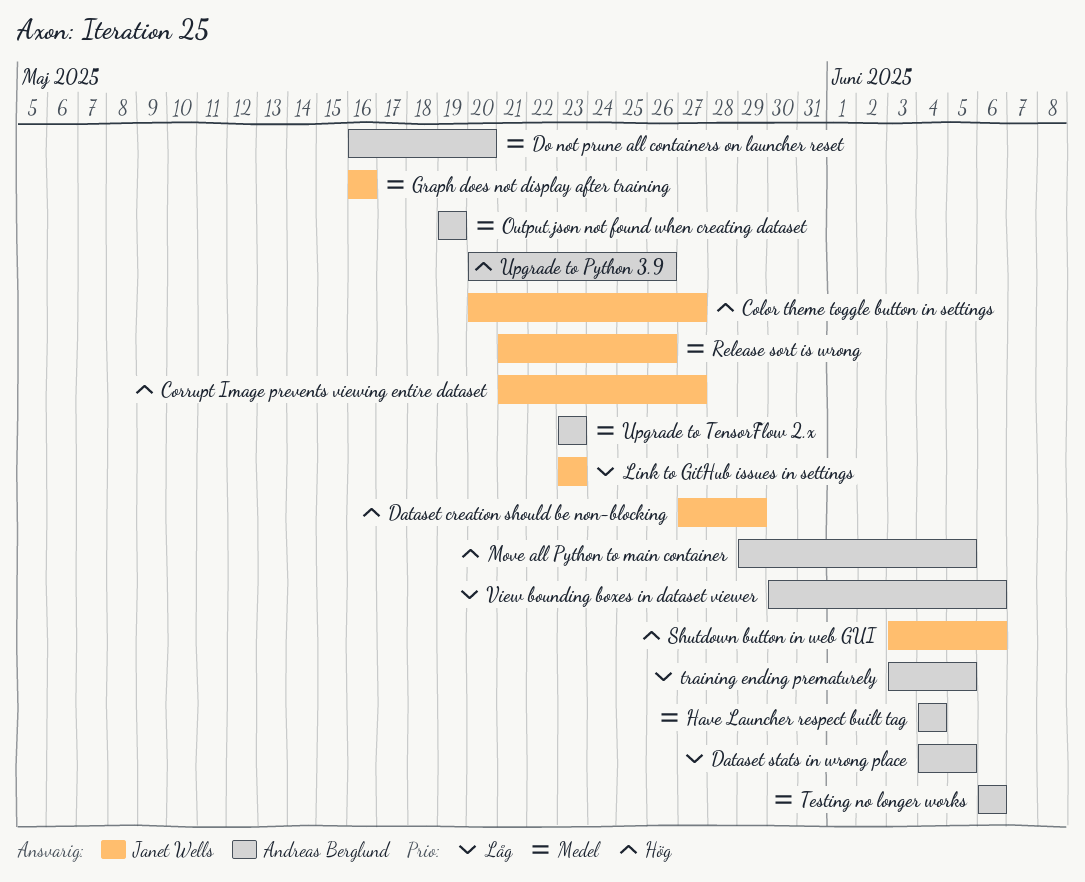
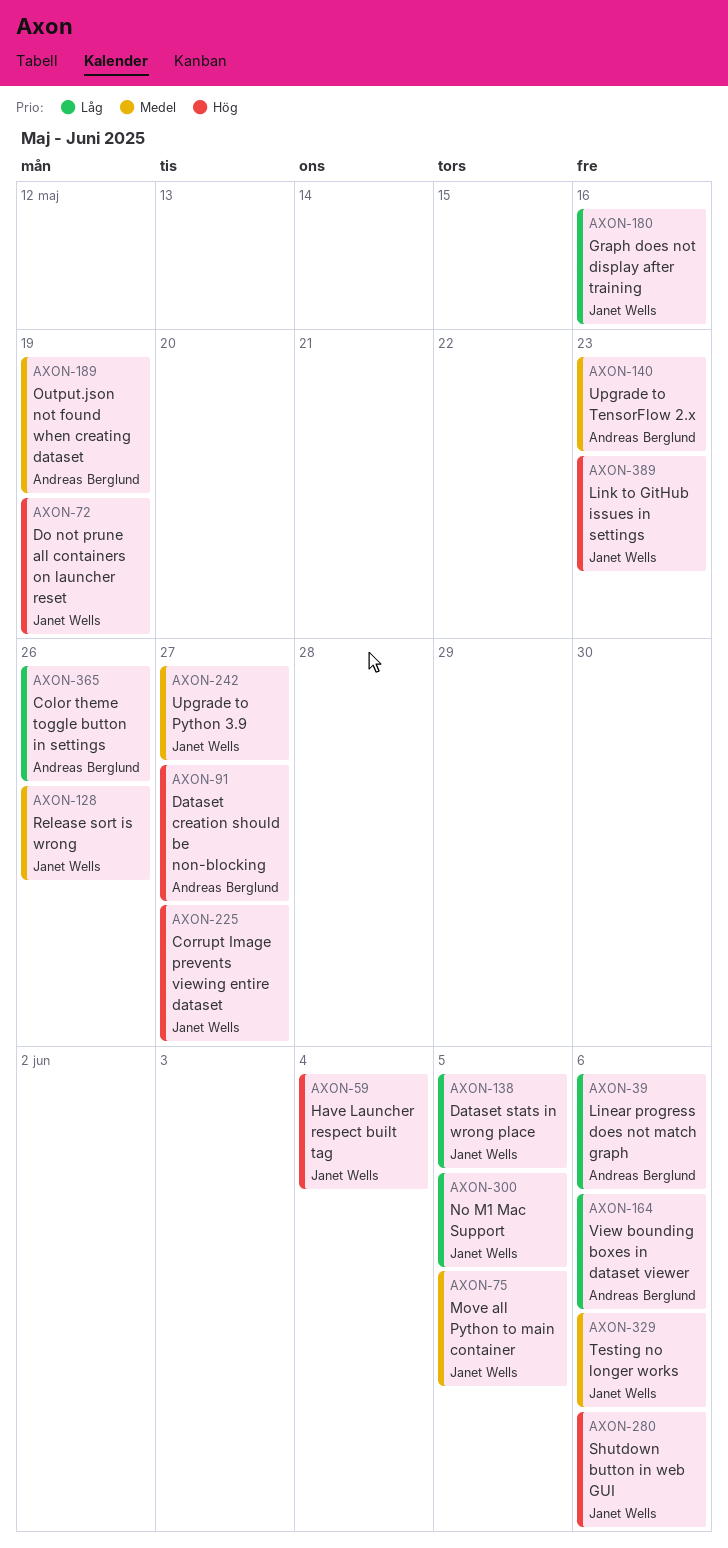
Color theme toggle button in settings, owner: Janet Wells -> Andreas Berglund
Color theme toggle button in settings, priority: Hög -> Låg
Color theme toggle button in settings, due: May 27 -> May 26
Dataset creation should be non-blocking, owner: Janet Wells -> Andreas Berglund
Dataset creation should be non-blocking, due: May 29 -> May 27
Dataset stats in wrong place, owner: Andreas Berglund -> Janet Wells
Do not prune all containers on launcher reset, owner: Andreas Berglund -> Janet Wells
Do not prune all containers on launcher reset, priority: Medel -> Hög
Do not prune all containers on launcher reset, due: May 20 -> May 19
Graph does not display after training, priority: Medel -> Låg
Have Launcher respect built tag, owner: Andreas Berglund -> Janet Wells
Have Launcher respect built tag, priority: Medel -> Hög
Linear progress does not match graph: none -> present
Link to GitHub issues in settings, priority: Låg -> Hög
Move all Python to main container, owner: Andreas Berglund -> Janet Wells
Move all Python to main container, priority: Hög -> Medel
No M1 Mac Support: none -> present
Testing no longer works, owner: Andreas Berglund -> Janet Wells
training ending prematurely: present -> none
Upgrade to Python 3.9, owner: Andreas Berglund -> Janet Wells
Upgrade to Python 3.9, priority: Hög -> Medel
Upgrade to Python 3.9, due: May 26 -> May 27

